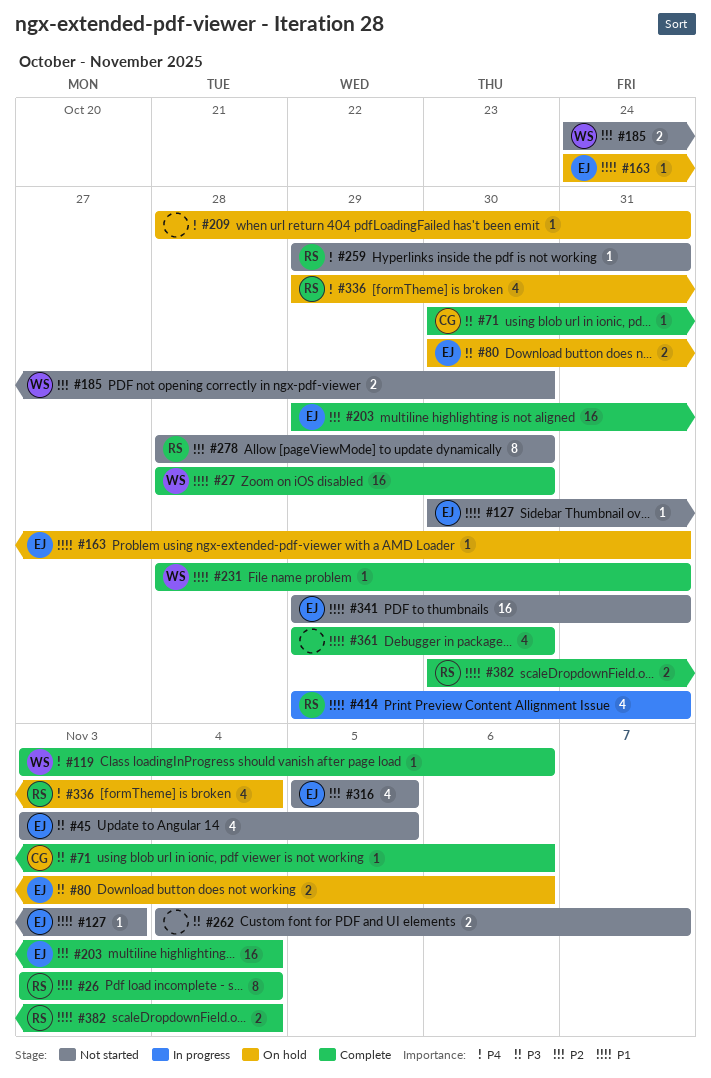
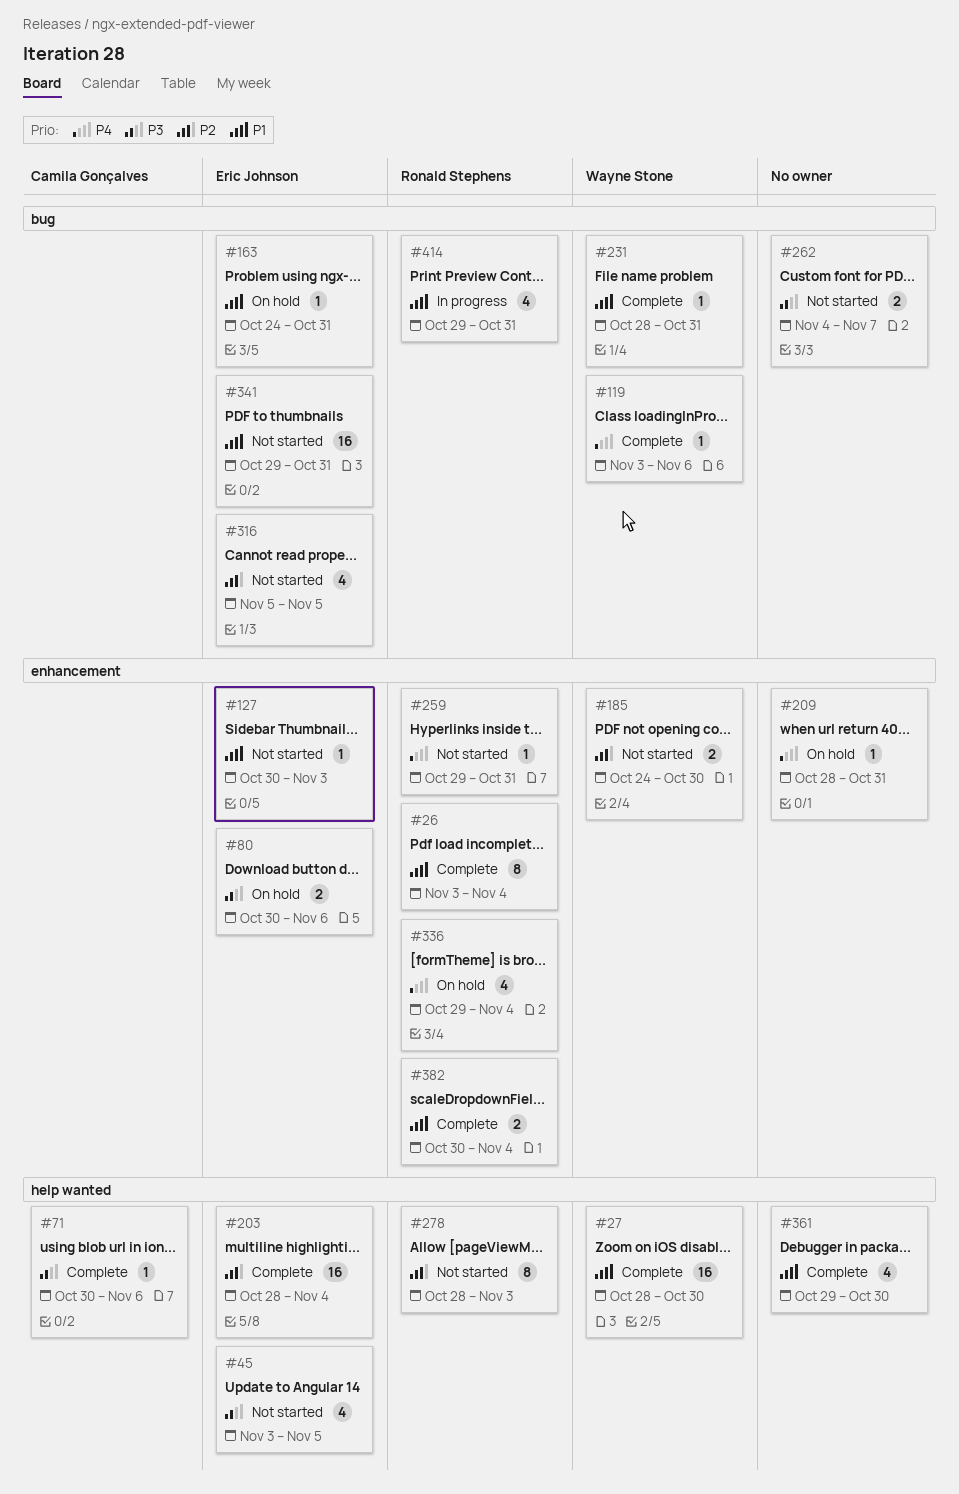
#203, start: Oct 29 -> Oct 28
#278, due: Oct 30 -> Nov 3

